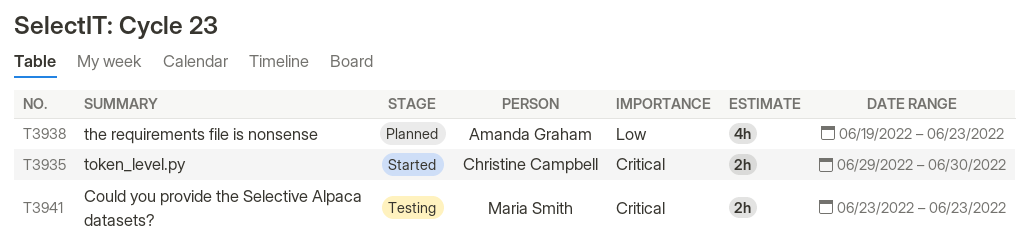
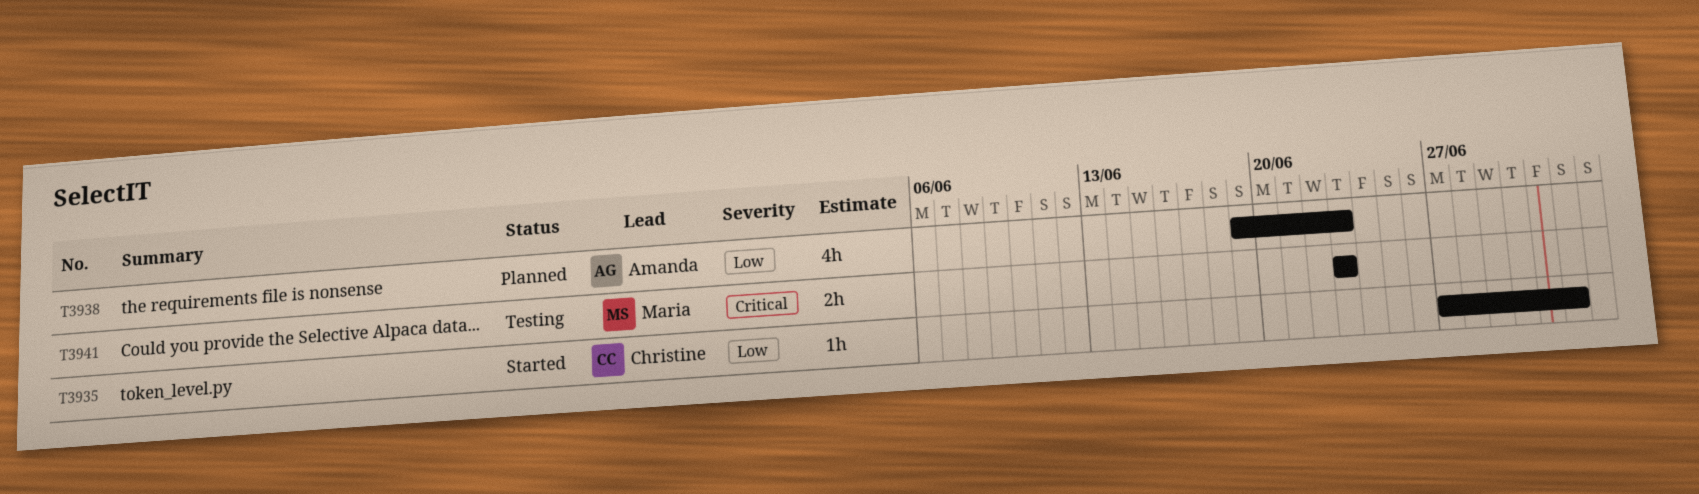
T3935, priority: Critical -> Low
T3935, estimate: 2h -> 1h
T3935, start: Jun 29 -> Jun 27
T3935, due: Jun 30 -> Jul 2

